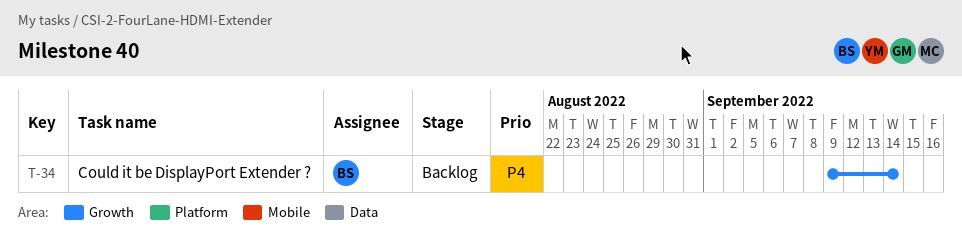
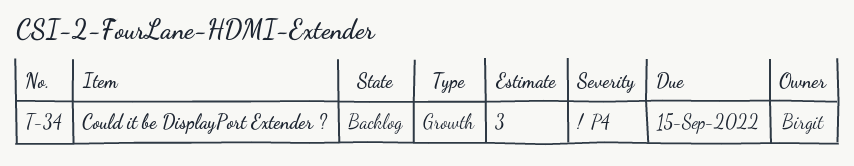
T-34, due: Sep 14 -> Sep 15

